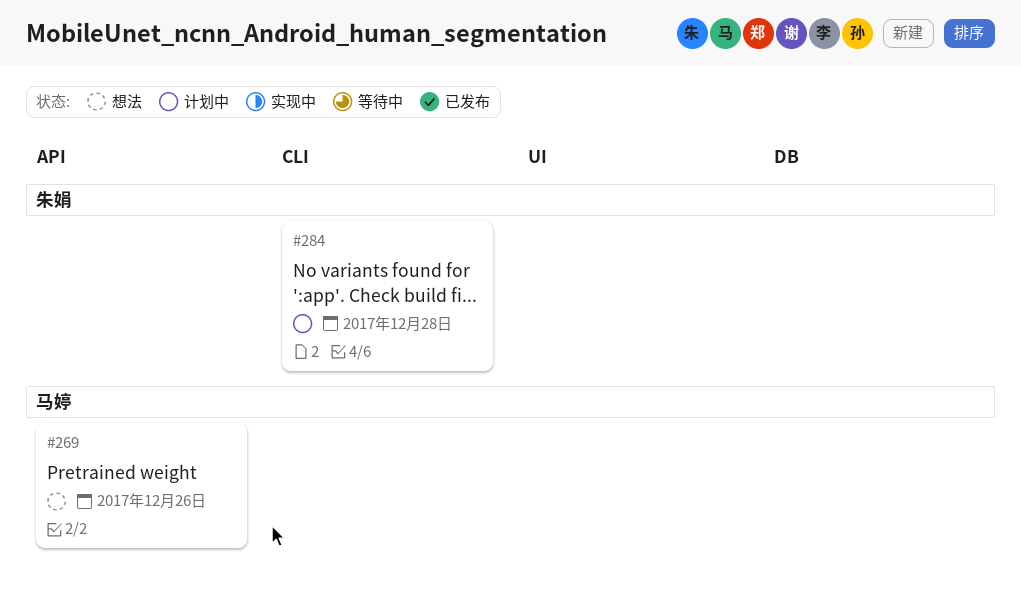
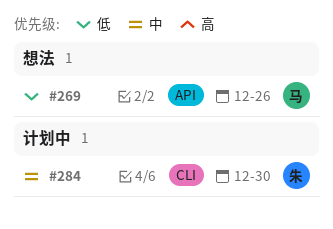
#284, due: Dec 28 -> Dec 30

